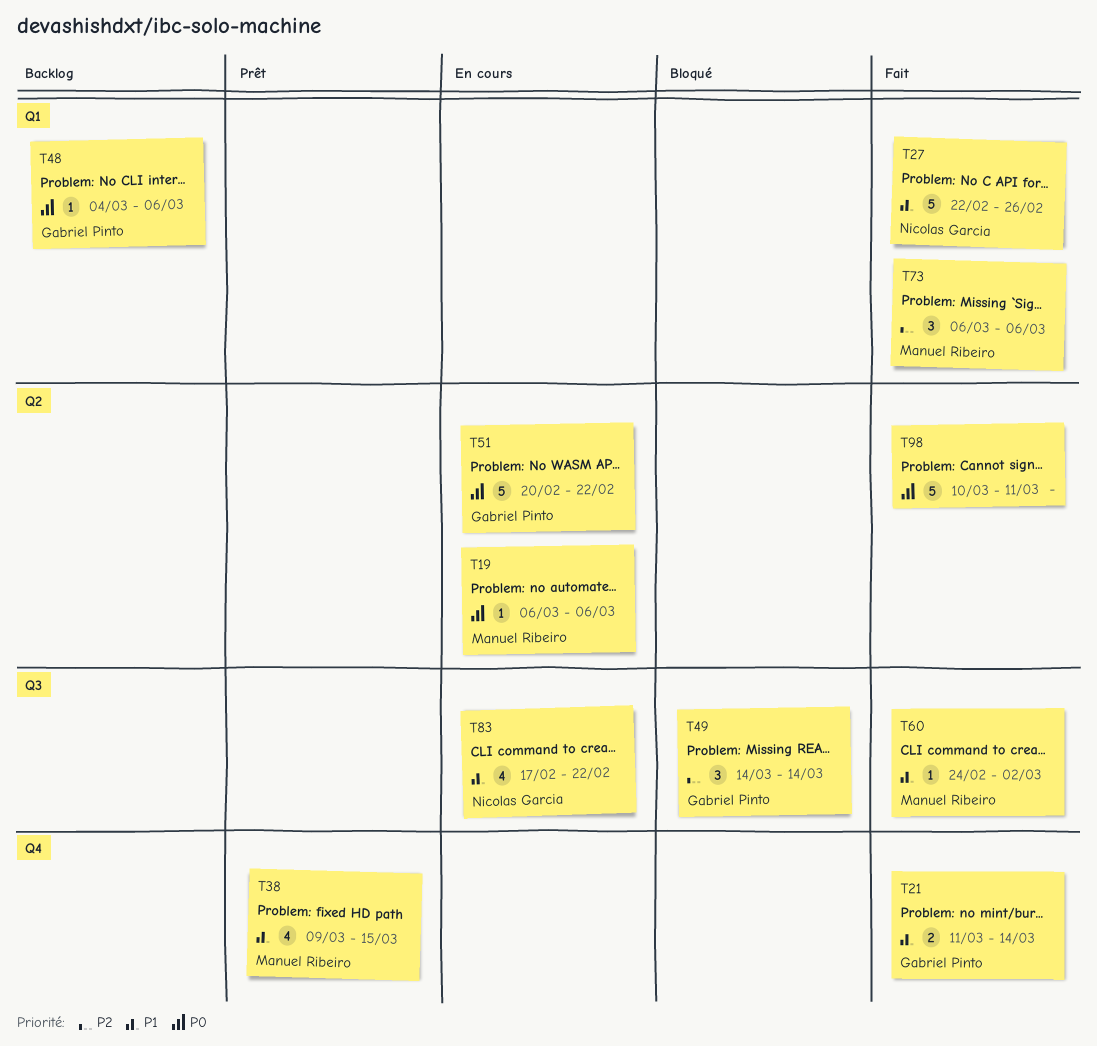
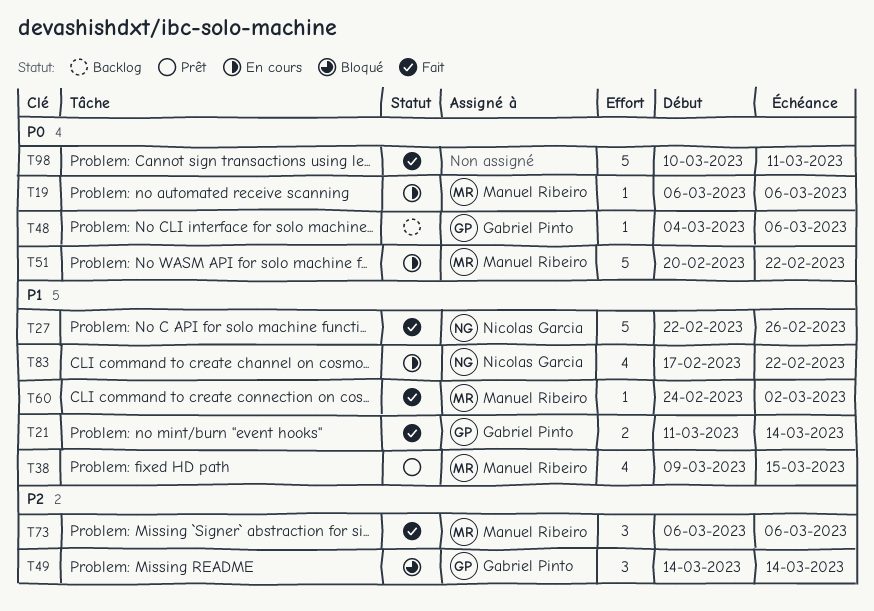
T51, owner: Gabriel Pinto -> Manuel Ribeiro

